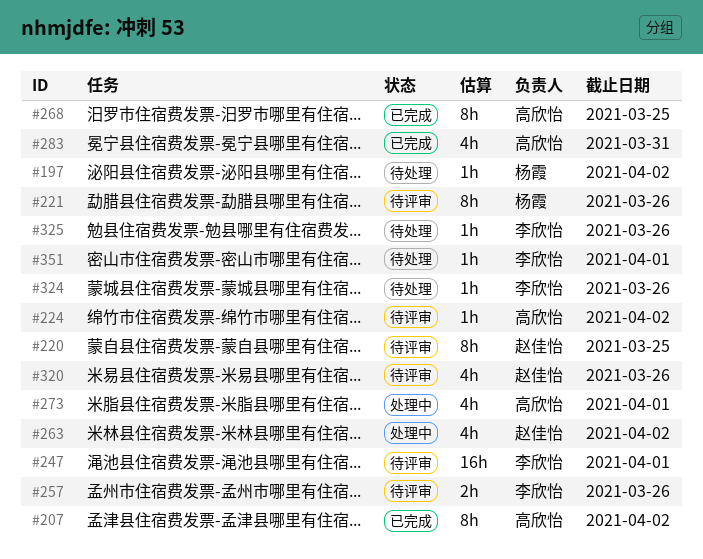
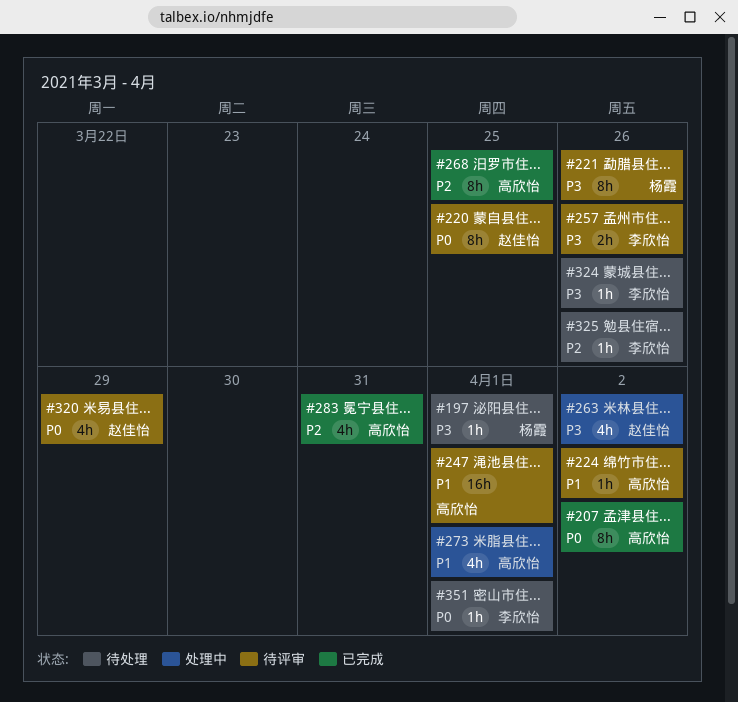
#197, due: Apr 2 -> Apr 1
#247, owner: 李欣怡 -> 高欣怡
#320, due: Mar 26 -> Mar 29

